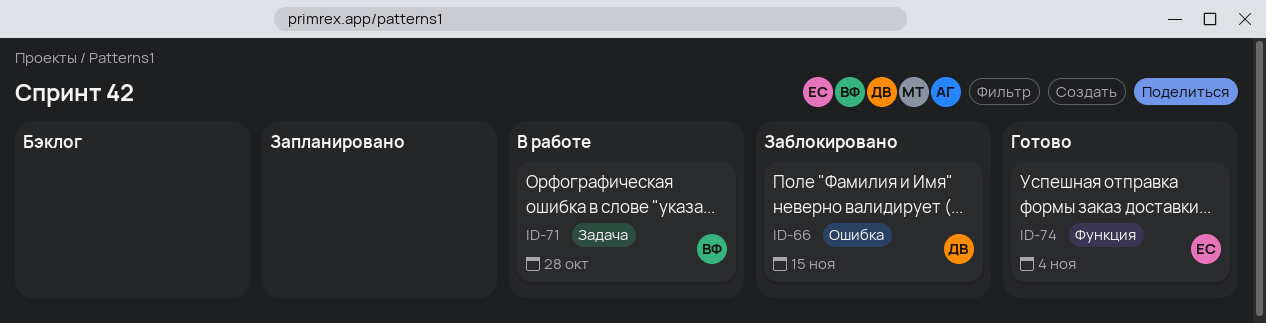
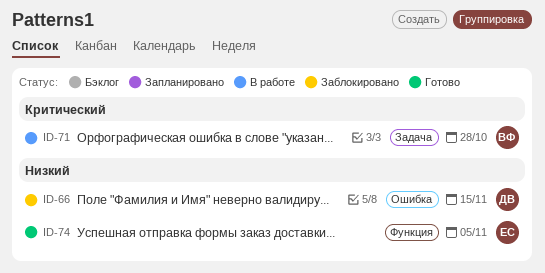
ID-74, due: Nov 4 -> Nov 5

